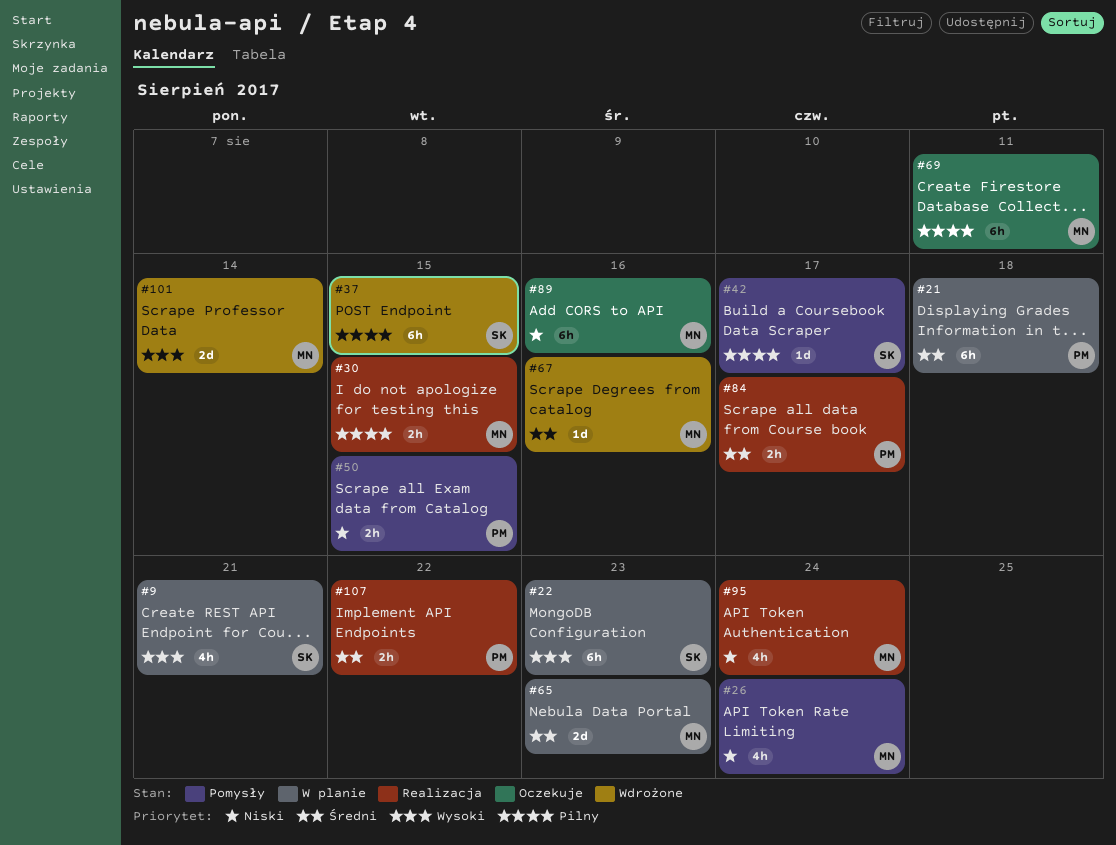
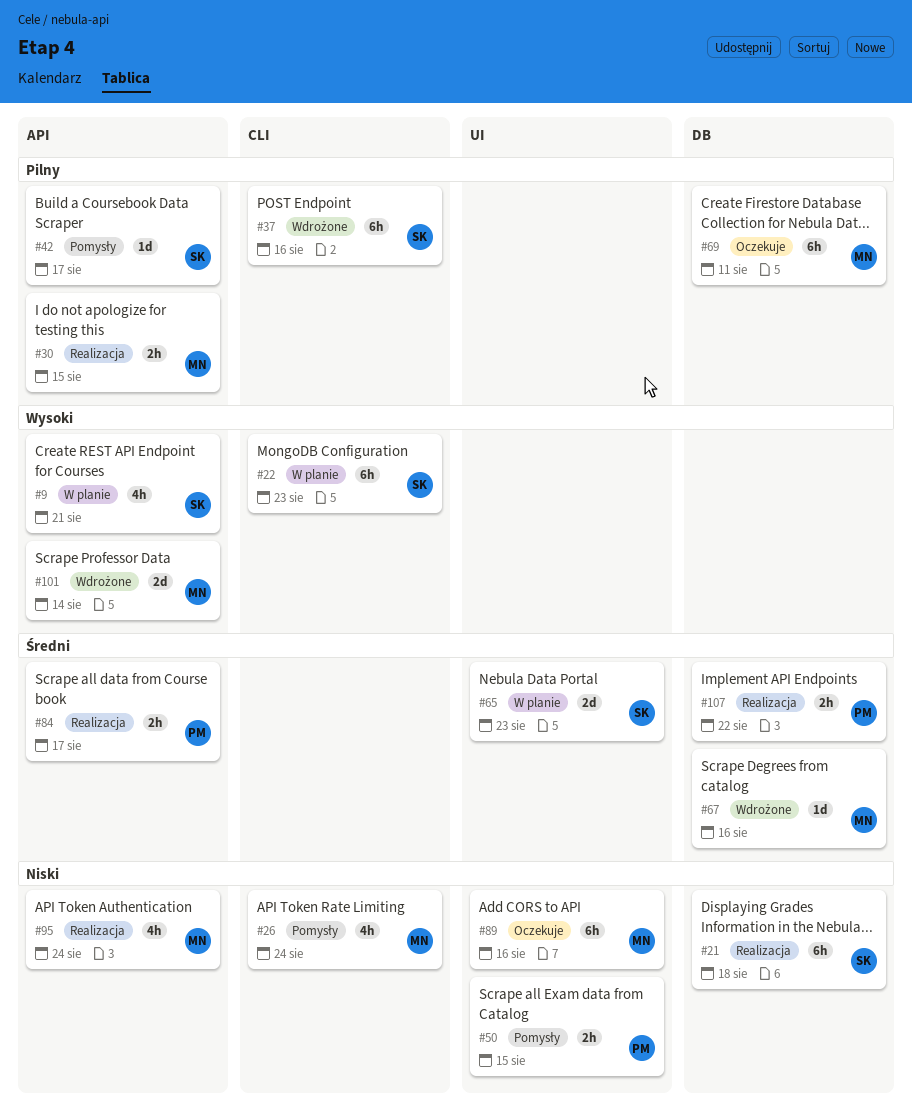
#21, status: W planie -> Realizacja
#21, owner: PM -> SK
#21, priority: Średni -> Niski
#37, due: Aug 15 -> Aug 16
#65, owner: MN -> SK

